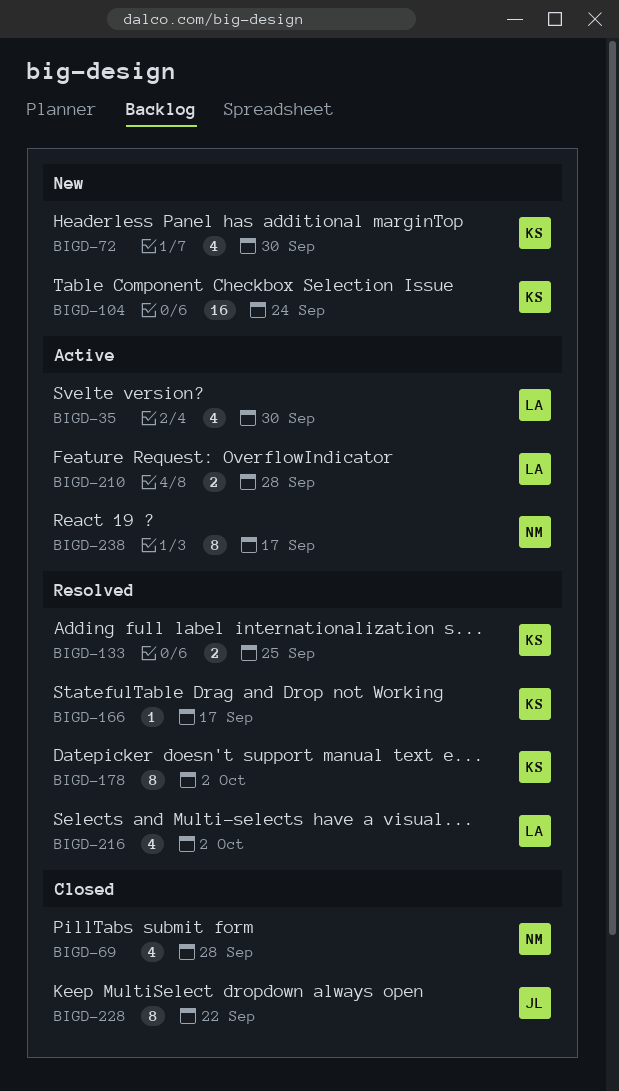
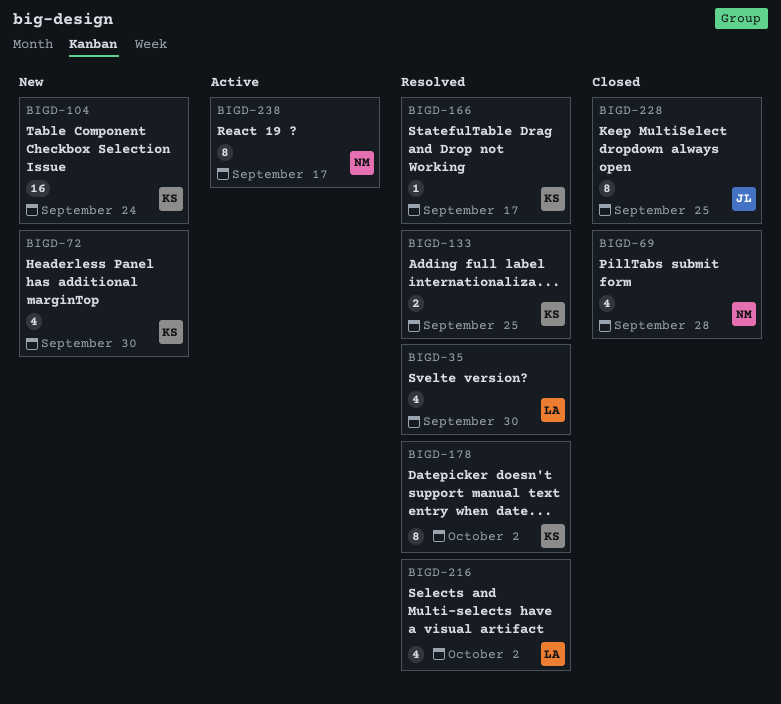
BIGD-35, status: Active -> Resolved
BIGD-210: present -> none
BIGD-228, due: Sep 22 -> Sep 25

